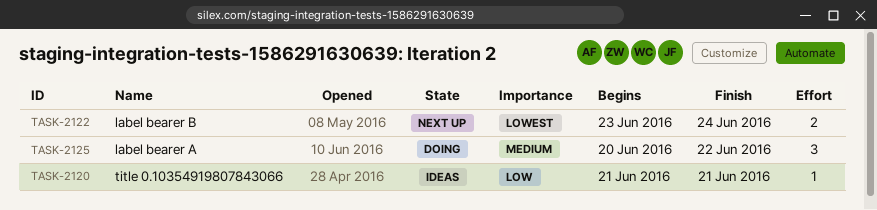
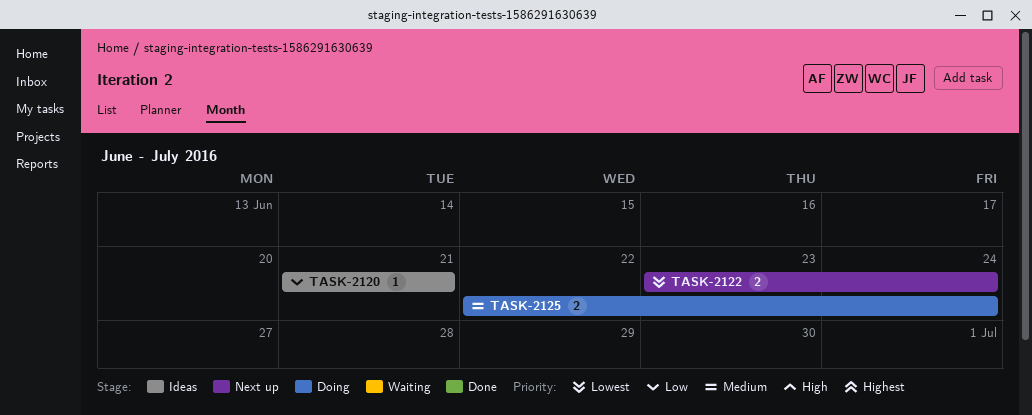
TASK-2125, estimate: 3 -> 2
TASK-2125, start: Jun 20 -> Jun 22
TASK-2125, due: Jun 22 -> Jun 24

